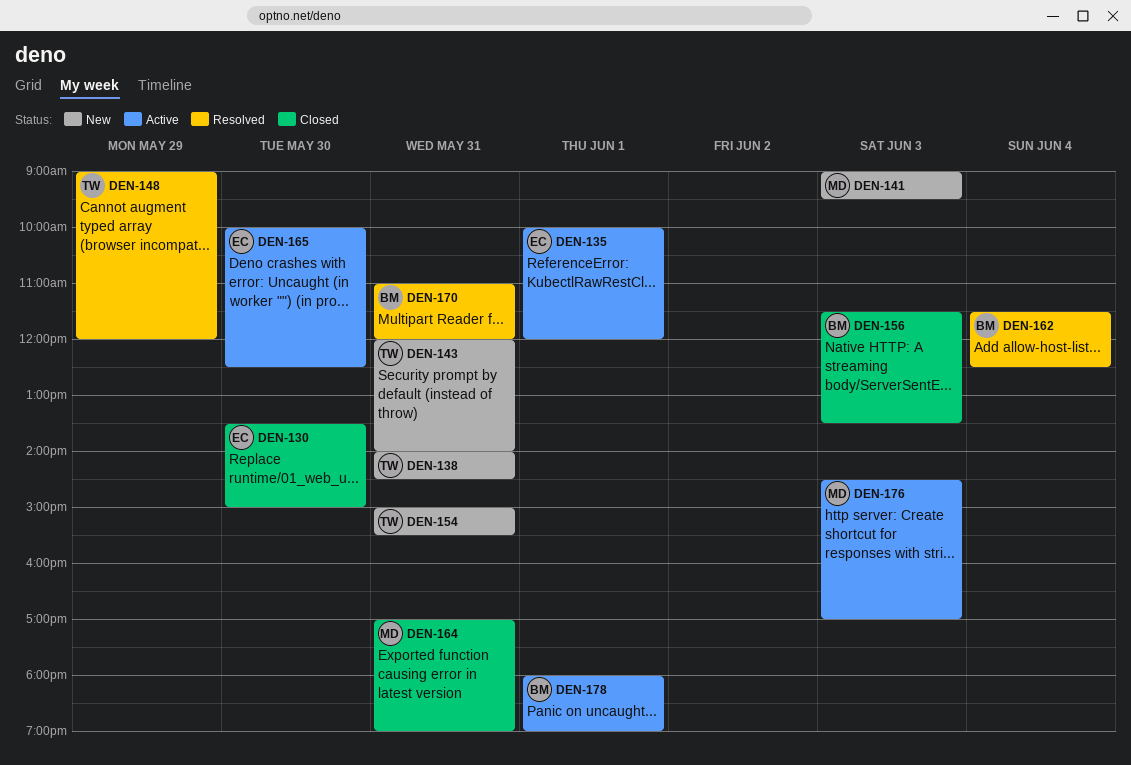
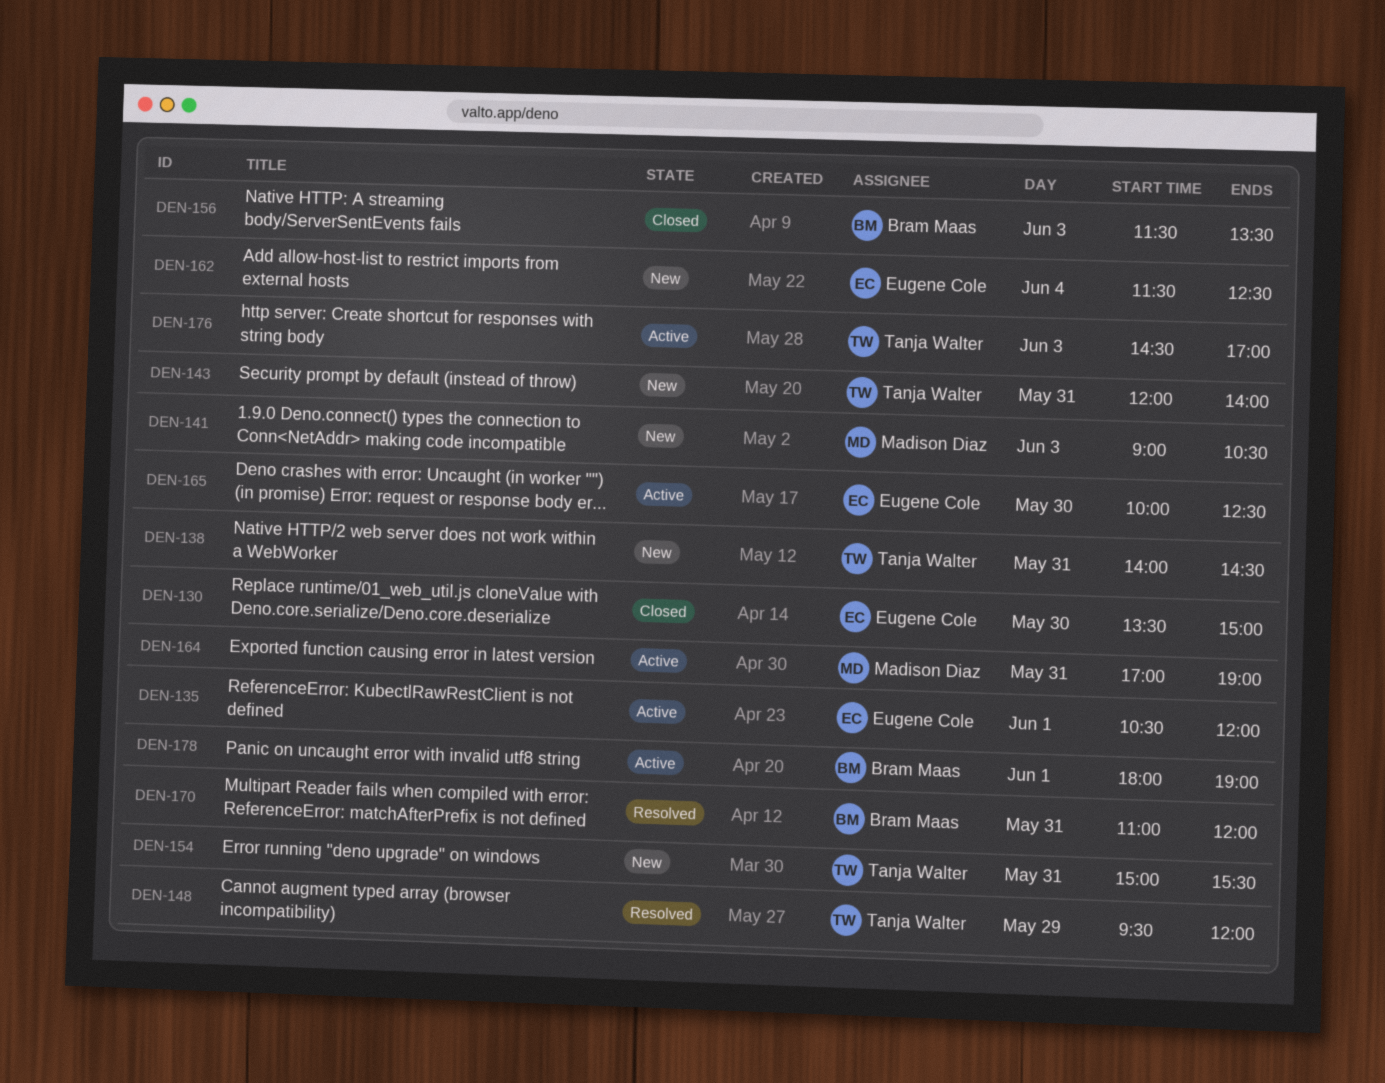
DEN-135, begins: 10:00 -> 10:30
DEN-141, ends: 09:30 -> 10:30
DEN-148, begins: 09:00 -> 09:30
DEN-162, status: Resolved -> New
DEN-162, owner: Bram Maas -> Eugene Cole
DEN-164, status: Closed -> Active
DEN-176, owner: Madison Diaz -> Tanja Walter

